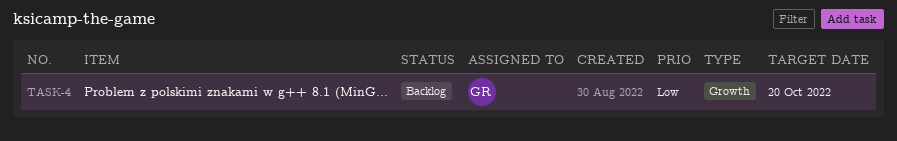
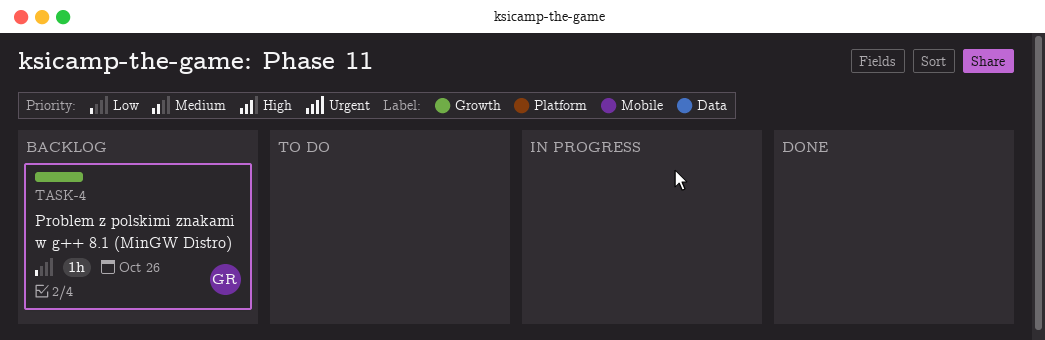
TASK-4, due: Oct 20 -> Oct 26

